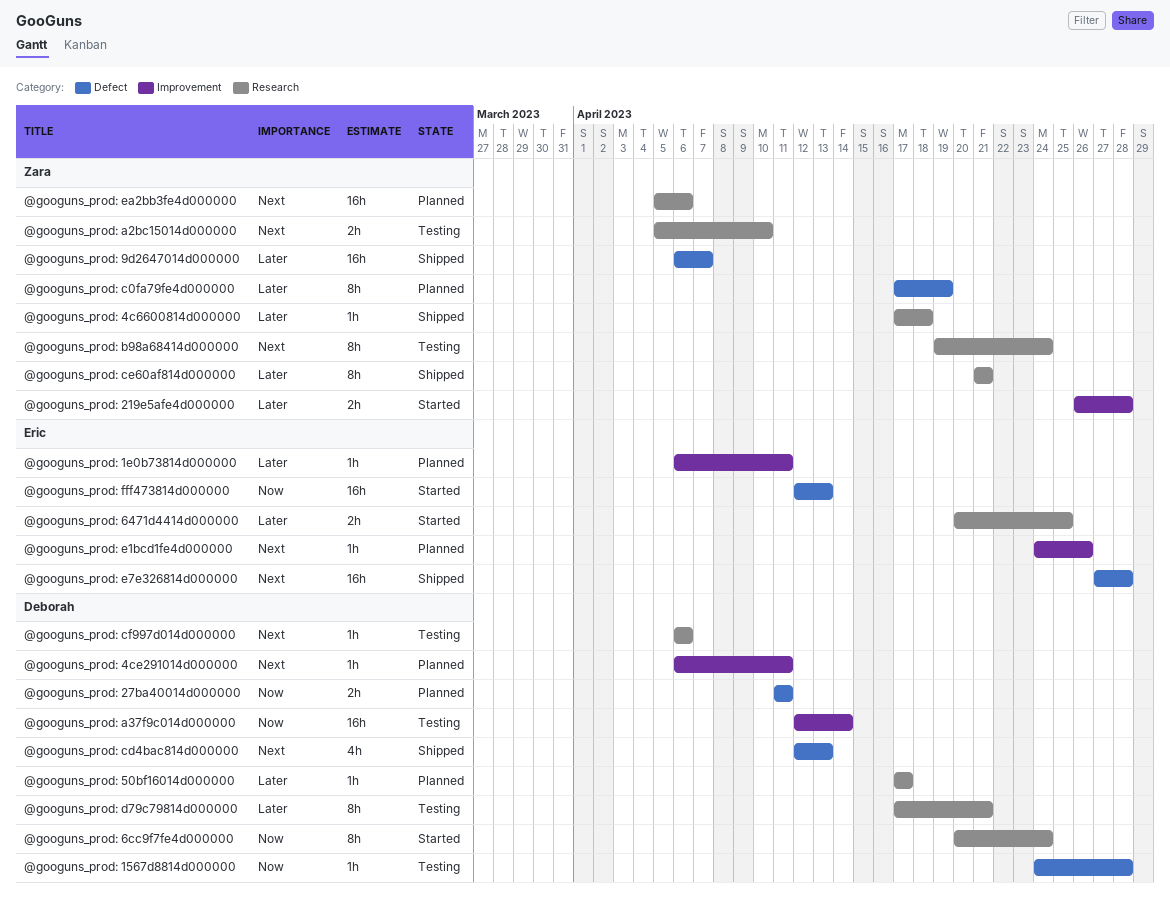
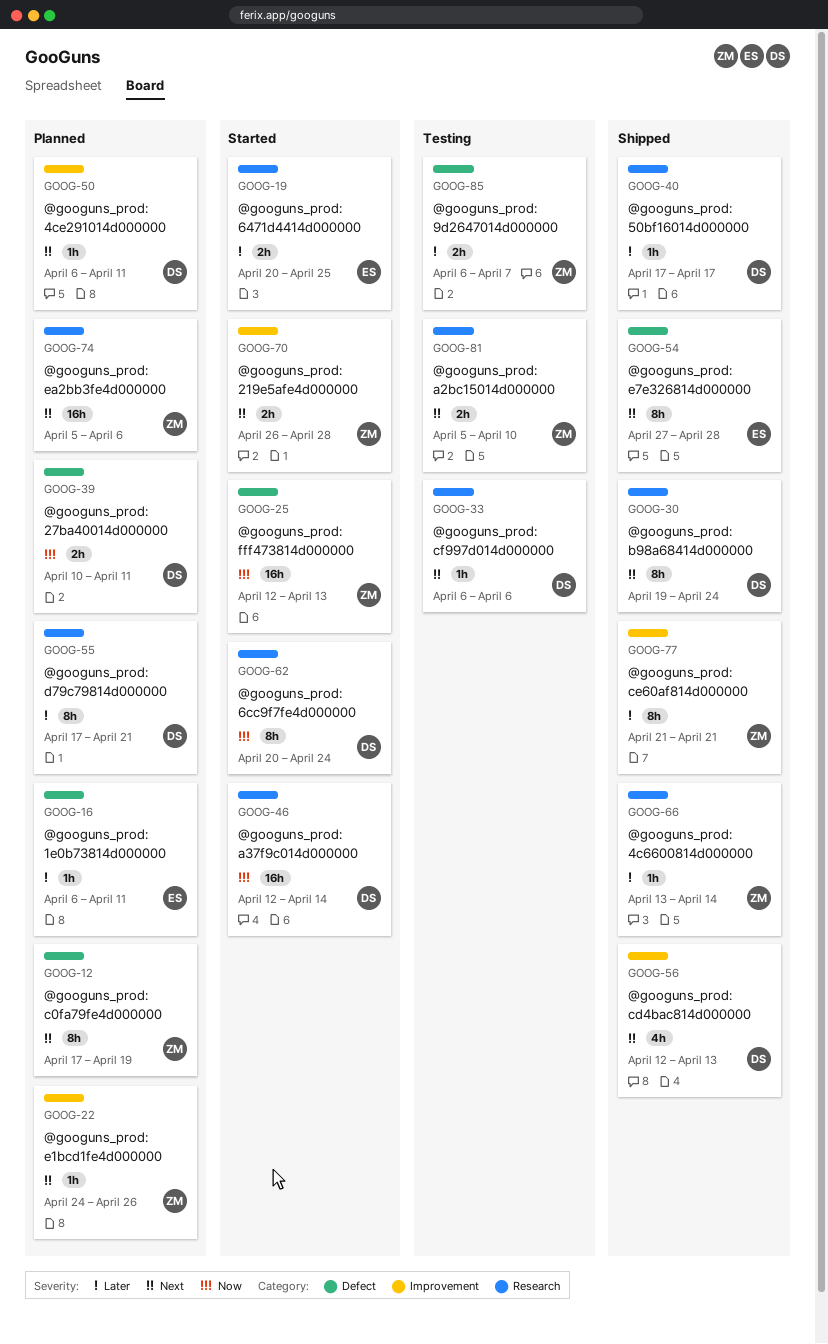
@googuns_prod: 1567d8814d000000: present -> none
@googuns_prod: 1e0b73814d000000, label: Improvement -> Defect
@googuns_prod: 219e5afe4d000000, priority: Later -> Next
@googuns_prod: 27ba40014d000000, start: Apr 11 -> Apr 10
@googuns_prod: 4c6600814d000000, start: Apr 17 -> Apr 13
@googuns_prod: 4c6600814d000000, due: Apr 18 -> Apr 14
@googuns_prod: 50bf16014d000000, status: Planned -> Shipped
@googuns_prod: 9d2647014d000000, status: Shipped -> Testing
@googuns_prod: 9d2647014d000000, estimate: 16h -> 2h
@googuns_prod: a37f9c014d000000, status: Testing -> Started
@googuns_prod: a37f9c014d000000, label: Improvement -> Research
@googuns_prod: b98a68414d000000, status: Testing -> Shipped
@googuns_prod: b98a68414d000000, owner: Zara -> Deborah
@googuns_prod: c0fa79fe4d000000, priority: Later -> Next
@googuns_prod: cd4bac814d000000, label: Defect -> Improvement
@googuns_prod: ce60af814d000000, label: Research -> Improvement
@googuns_prod: d79c79814d000000, status: Testing -> Planned
@googuns_prod: e1bcd1fe4d000000, owner: Eric -> Zara
@googuns_prod: e7e326814d000000, estimate: 16h -> 8h
@googuns_prod: fff473814d000000, owner: Eric -> Zara

